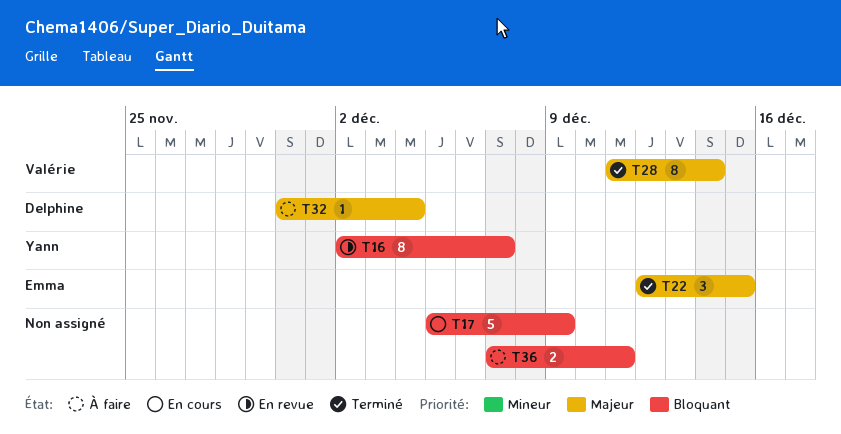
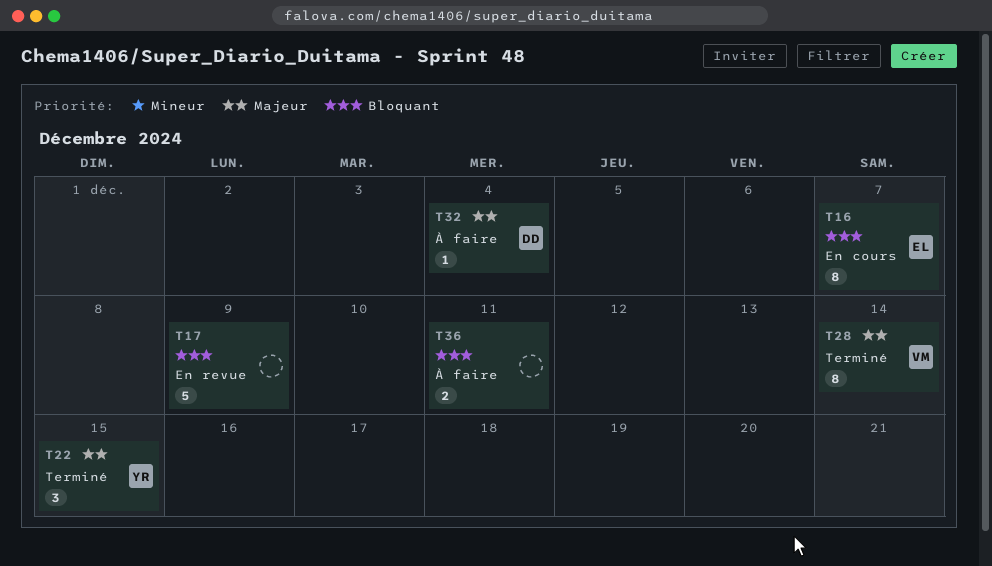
T16, status: En revue -> En cours
T16, owner: Yann -> Emma
T17, status: En cours -> En revue
T22, owner: Emma -> Yann

